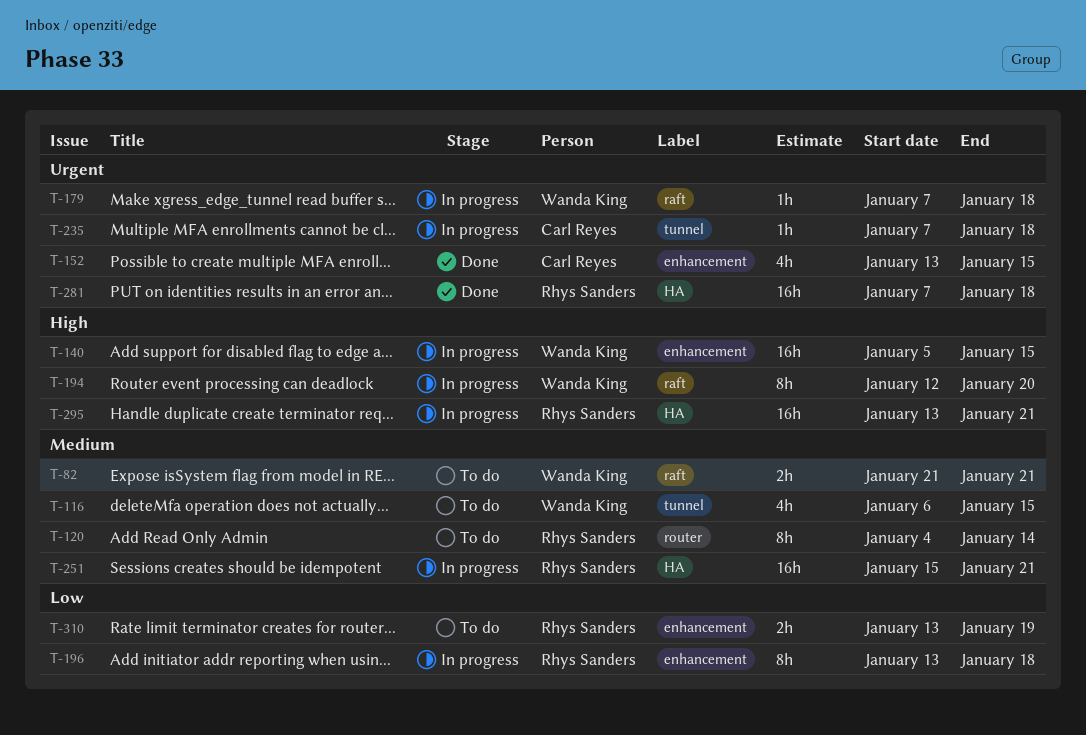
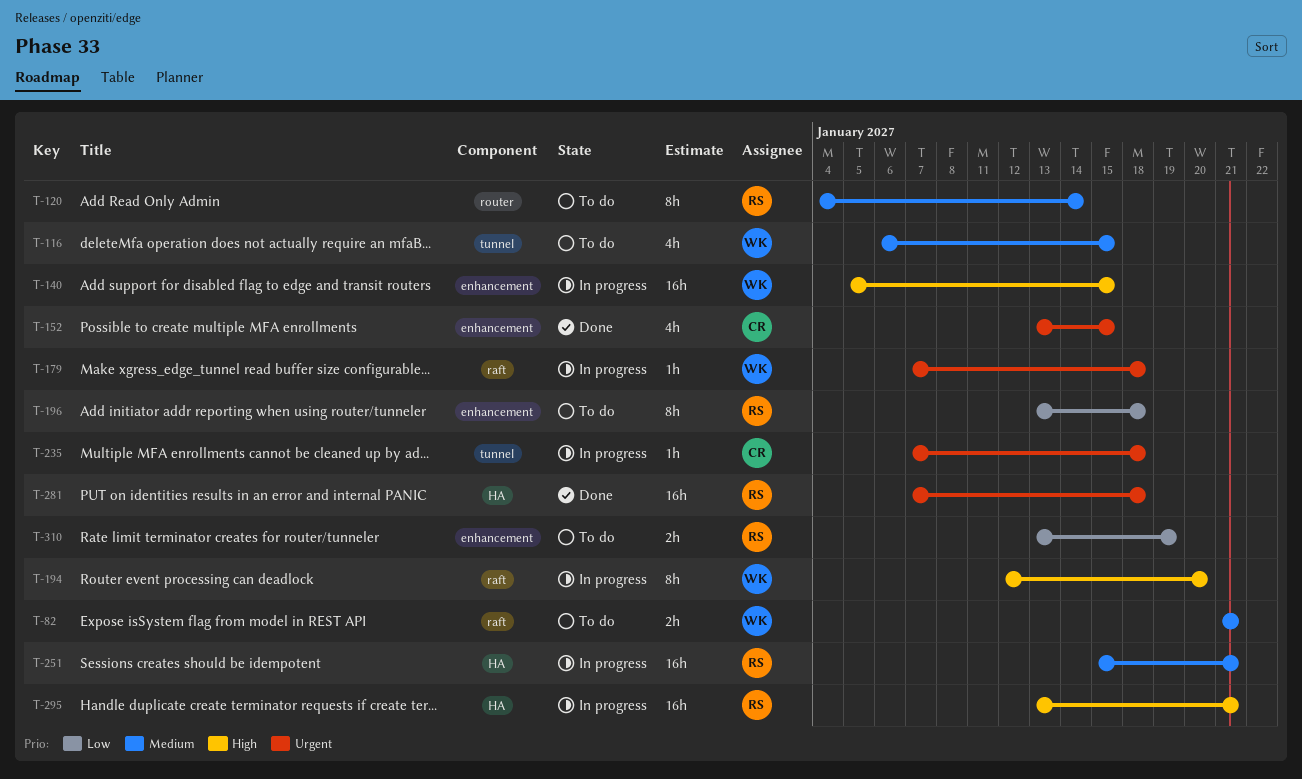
T-196, status: In progress -> To do

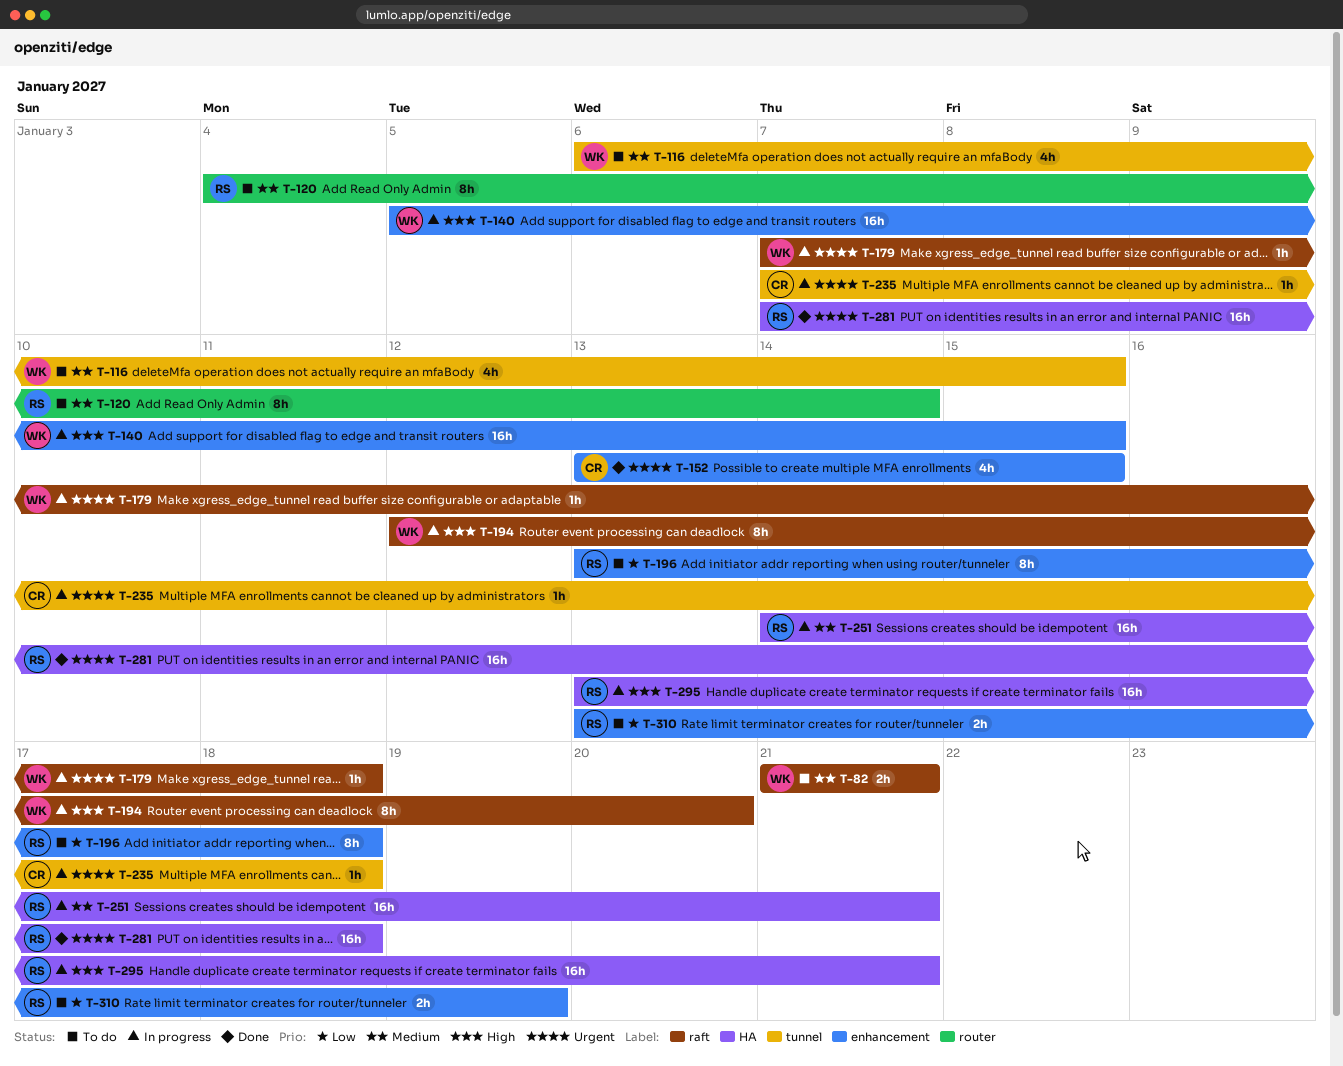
T-251, start: Jan 15 -> Jan 14

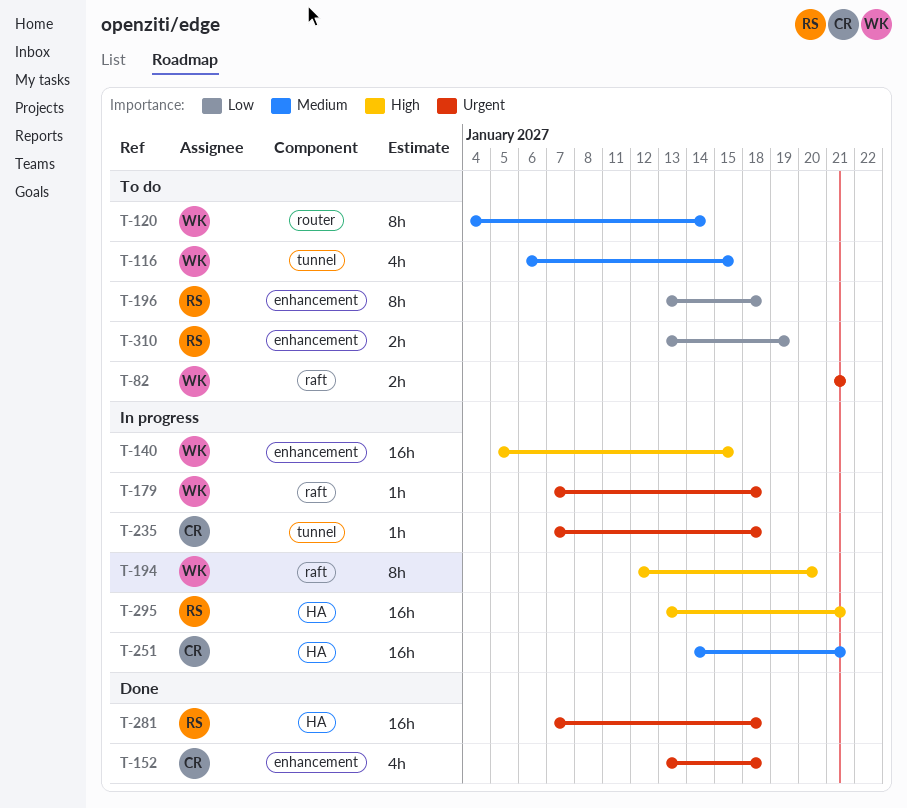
T-82, priority: Medium -> Urgent
T-120, owner: RS -> WK
T-152, due: Jan 15 -> Jan 18
T-251, owner: RS -> CR

